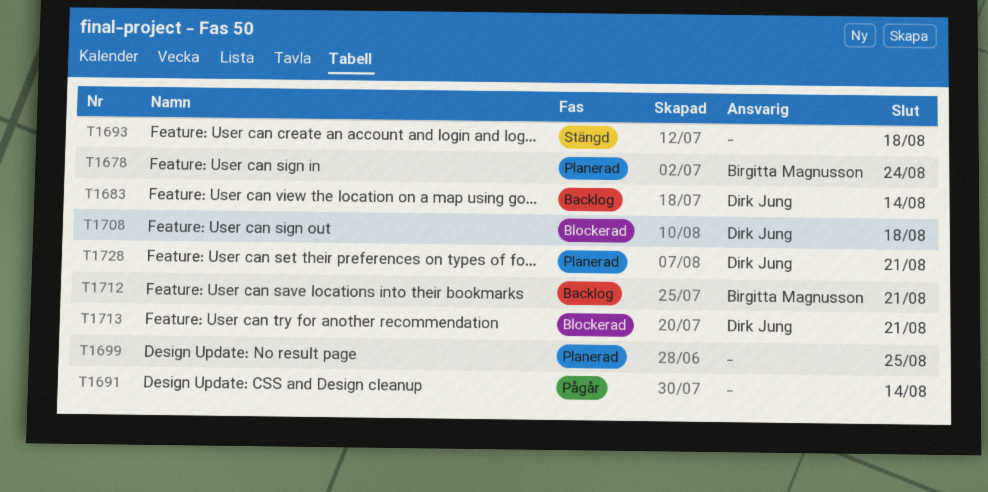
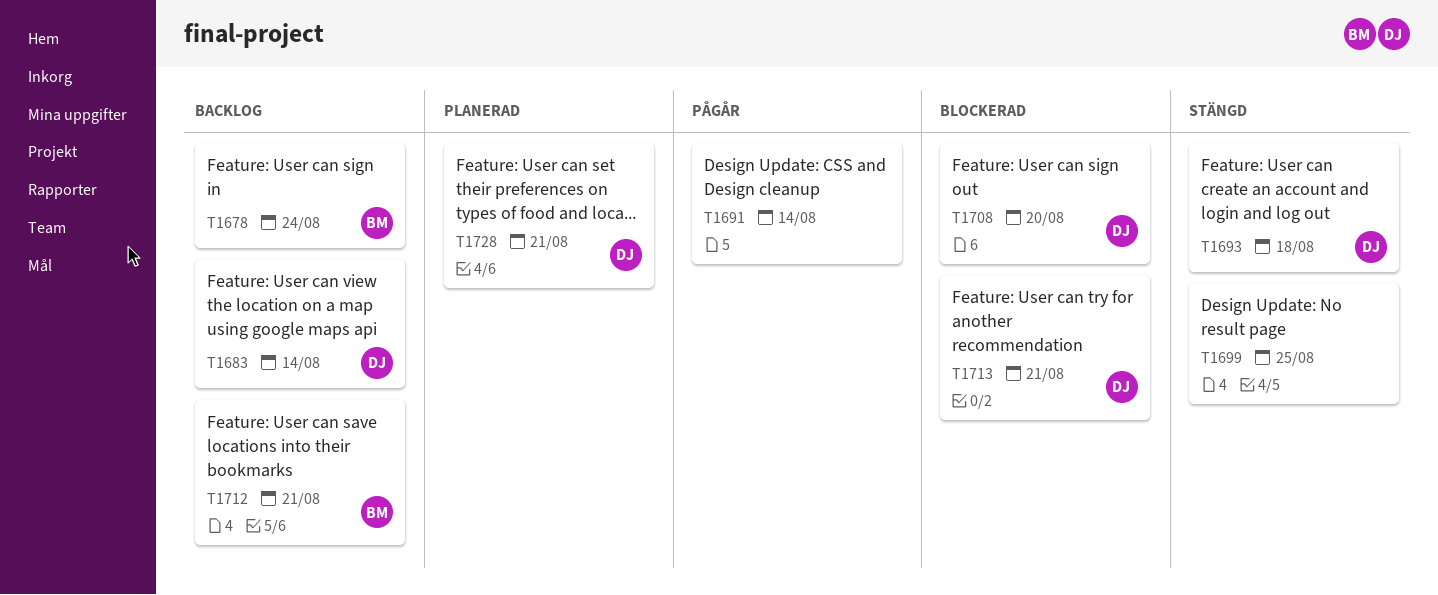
T1678, status: Planerad -> Backlog
T1693, owner: none -> Dirk Jung
T1699, status: Planerad -> Stängd
T1708, due: Aug 18 -> Aug 20

